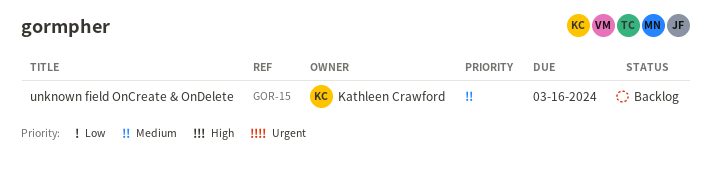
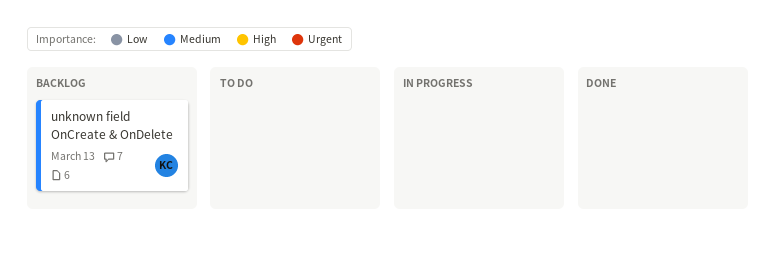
unknown field OnCreate & OnDelete, due: Mar 16 -> Mar 13

